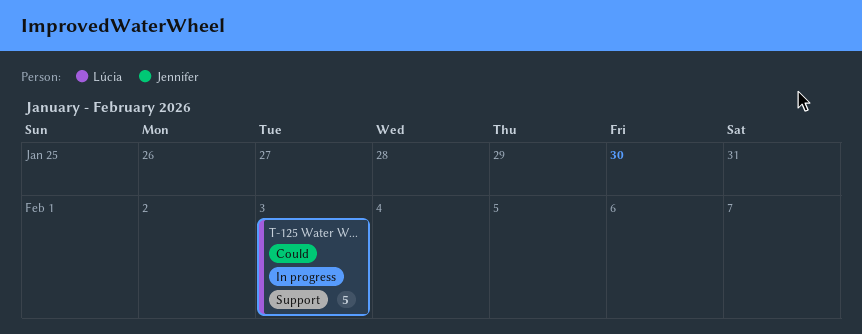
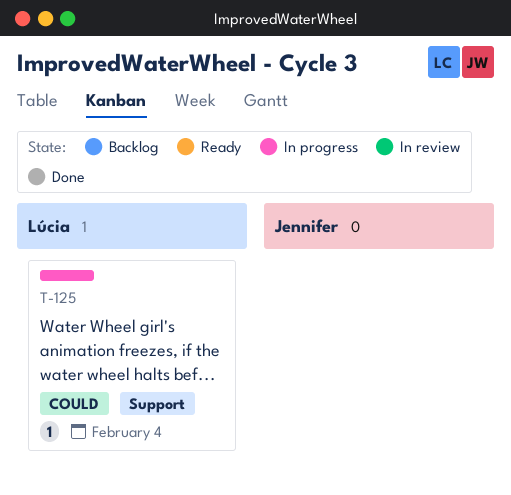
T-125, estimate: 5 -> 1
T-125, due: Feb 3 -> Feb 4

